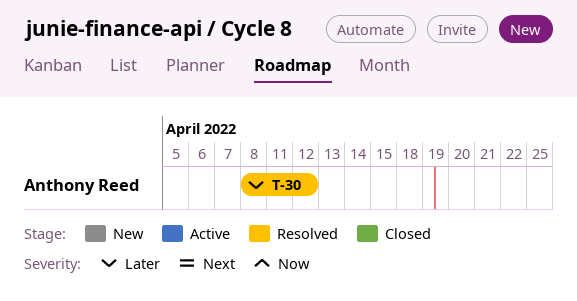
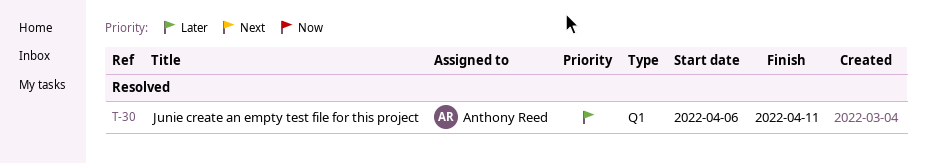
T-30, start: Apr 8 -> Apr 6
T-30, due: Apr 12 -> Apr 11

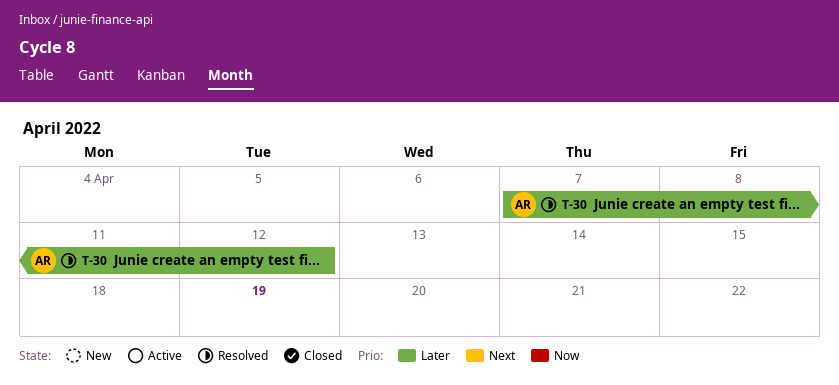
T-30, start: Apr 6 -> Apr 7
T-30, due: Apr 11 -> Apr 12

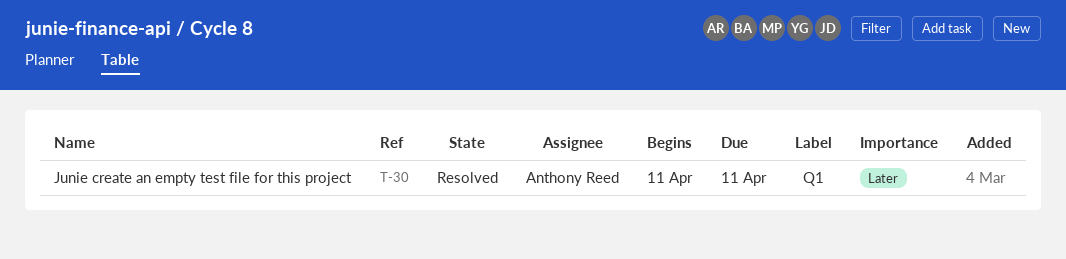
T-30, start: Apr 7 -> Apr 11
T-30, due: Apr 12 -> Apr 11

